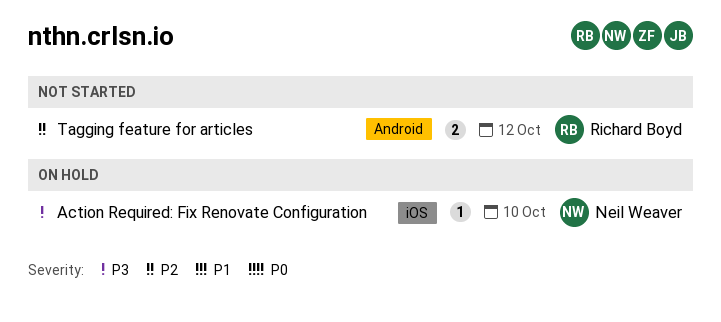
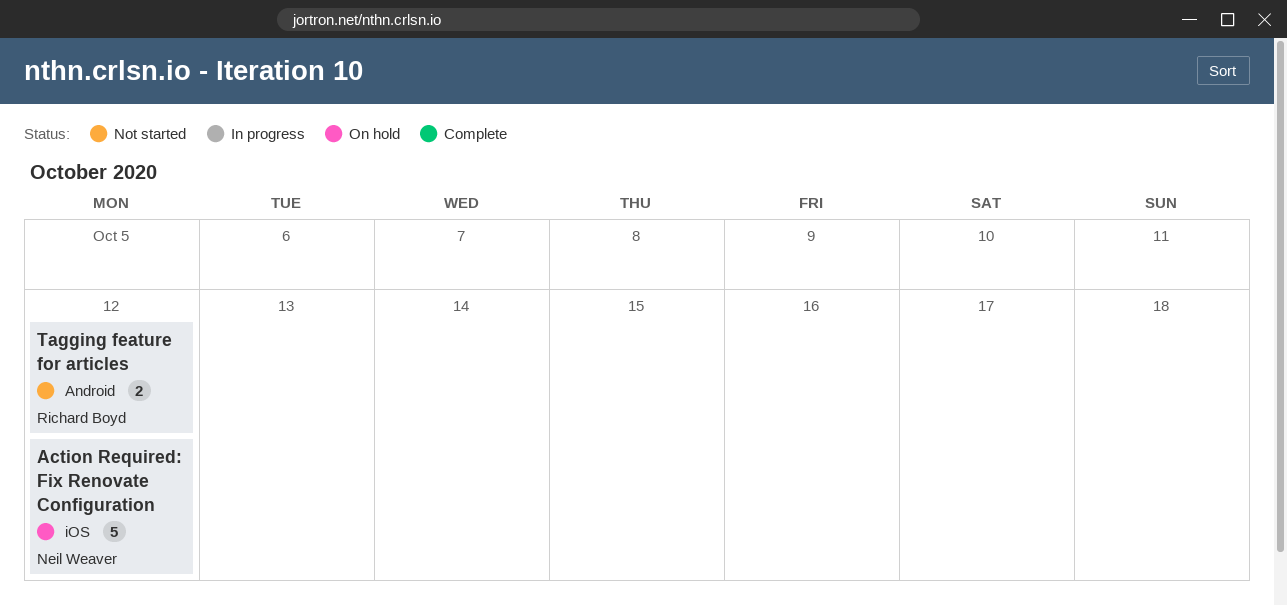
Action Required: Fix Renovate Configuration, estimate: 1 -> 5
Action Required: Fix Renovate Configuration, due: Oct 10 -> Oct 12

